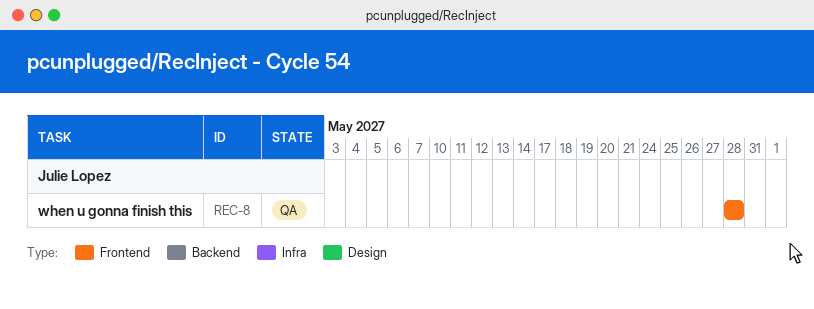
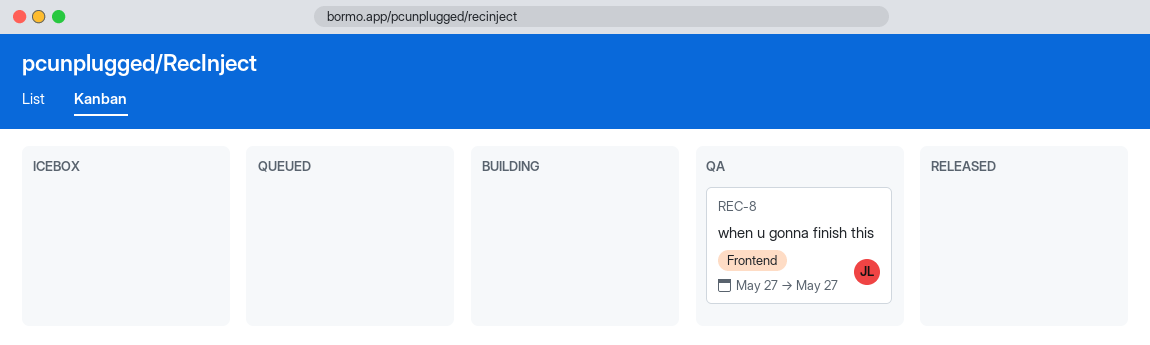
REC-8, start: May 28 -> May 27
REC-8, due: May 28 -> May 27

